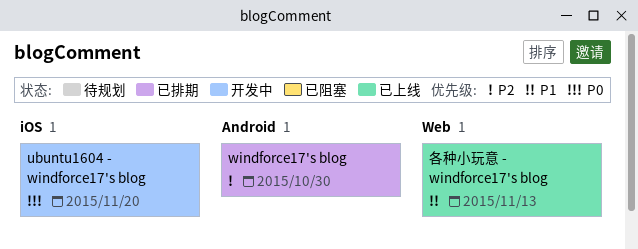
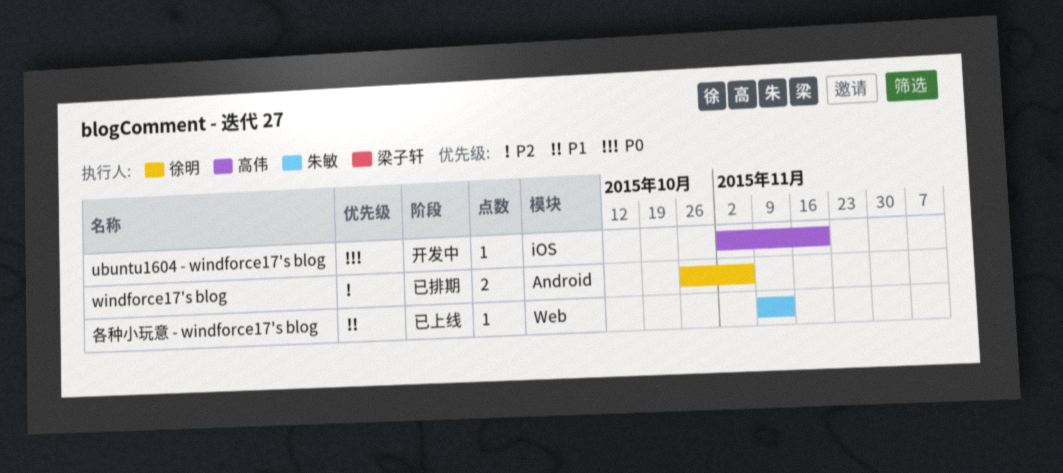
windforce17's blog, due: Oct 30 -> Nov 6

